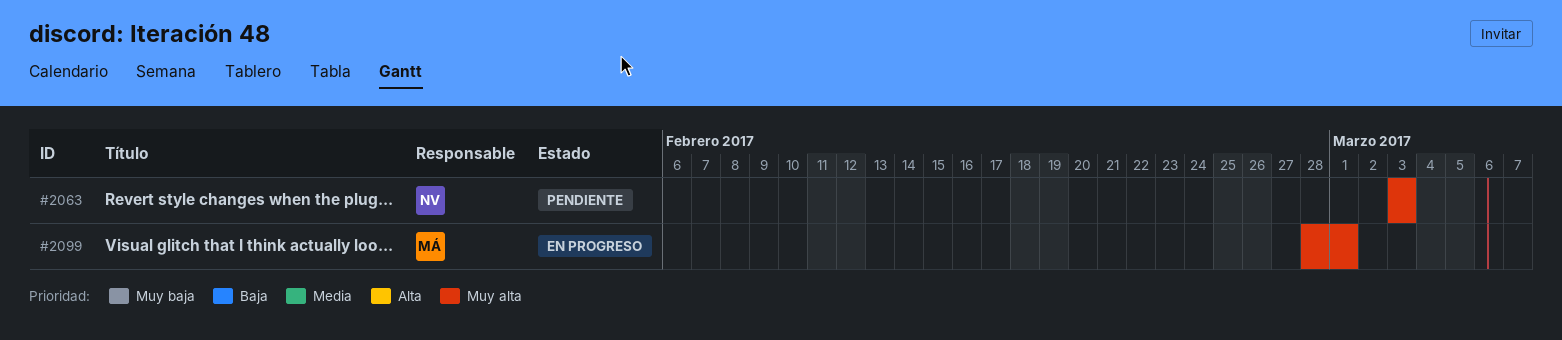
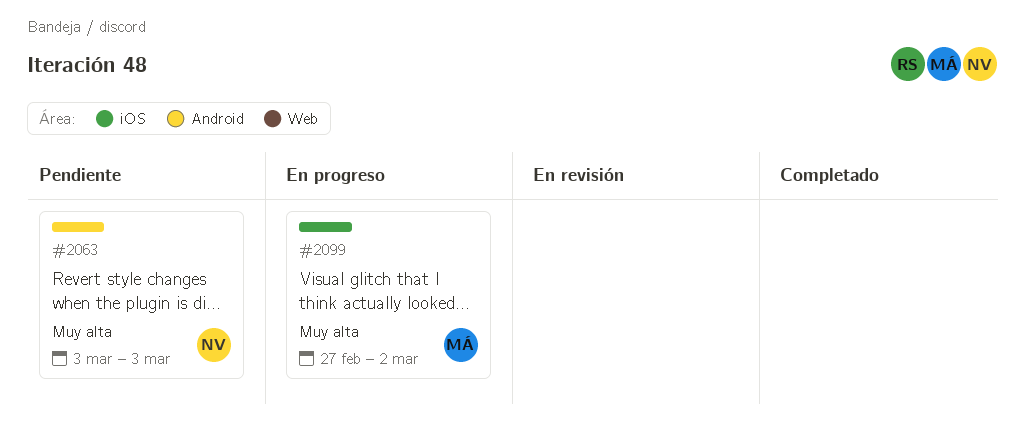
#2099, start: Feb 28 -> Feb 27
#2099, due: Mar 1 -> Mar 2

